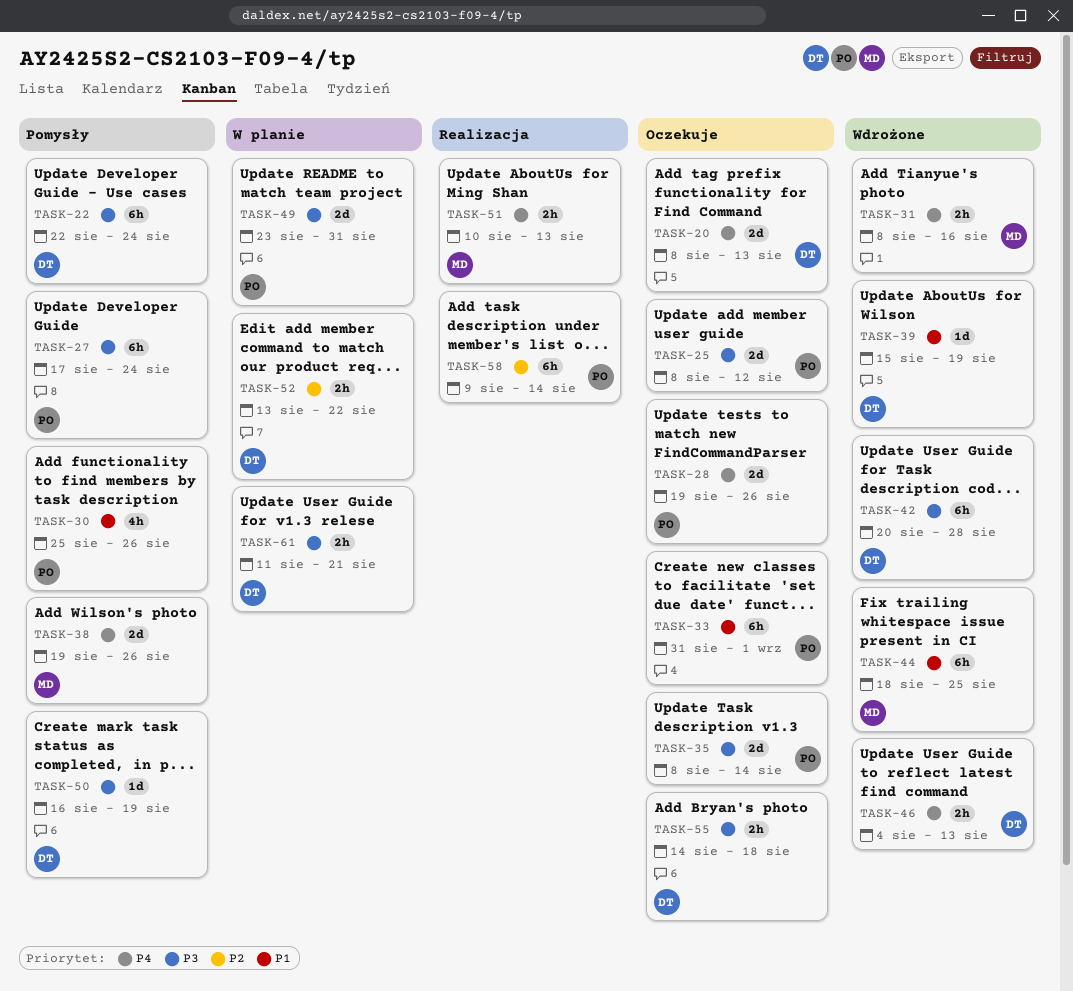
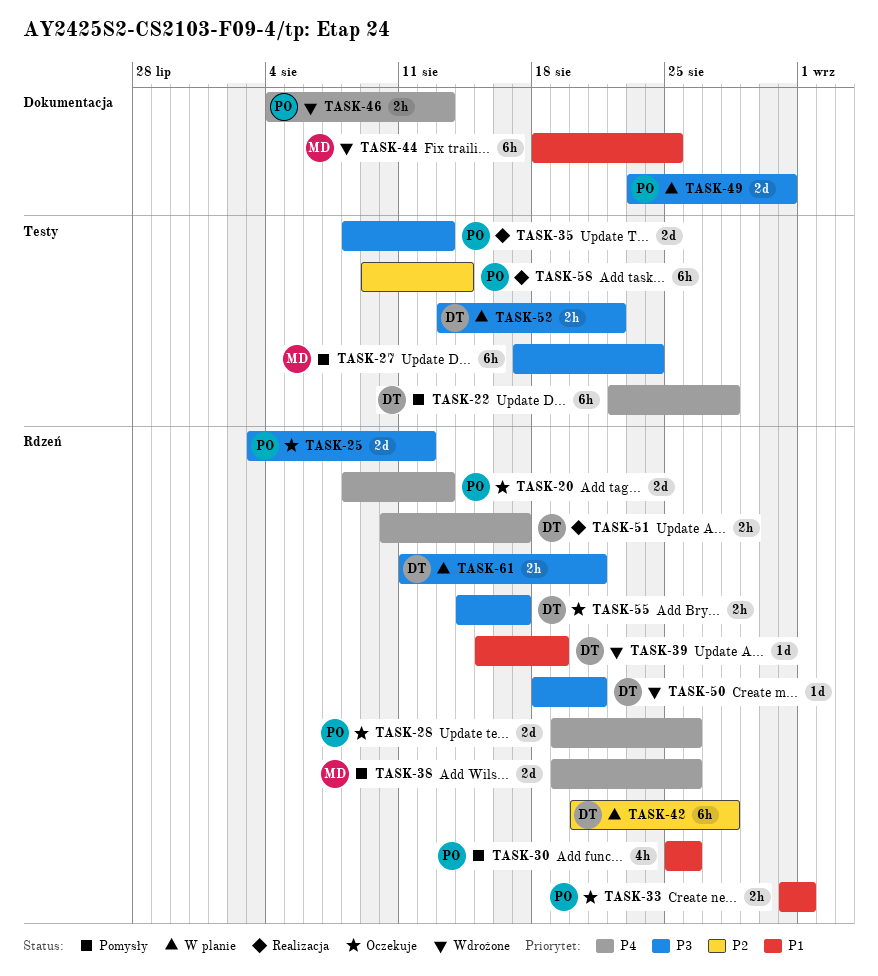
TASK-20, owner: DT -> PO
TASK-22, priority: P3 -> P4
TASK-22, due: Aug 24 -> Aug 28
TASK-25, start: Aug 8 -> Aug 3
TASK-27, owner: PO -> MD
TASK-31: present -> none
TASK-33, estimate: 6h -> 2h
TASK-35, status: Oczekuje -> Realizacja
TASK-35, due: Aug 14 -> Aug 13
TASK-42, status: Wdrożone -> W planie
TASK-42, priority: P3 -> P2
TASK-46, owner: DT -> PO
TASK-50, status: Pomysły -> Wdrożone
TASK-50, start: Aug 16 -> Aug 18
TASK-50, due: Aug 19 -> Aug 21
TASK-51, owner: MD -> DT
TASK-51, due: Aug 13 -> Aug 17
TASK-52, priority: P2 -> P3
TASK-55, due: Aug 18 -> Aug 17

